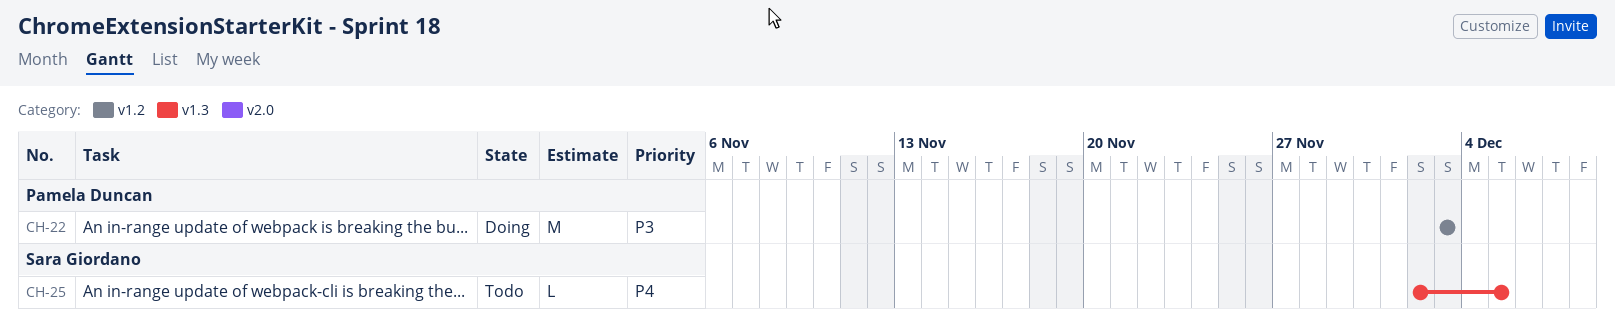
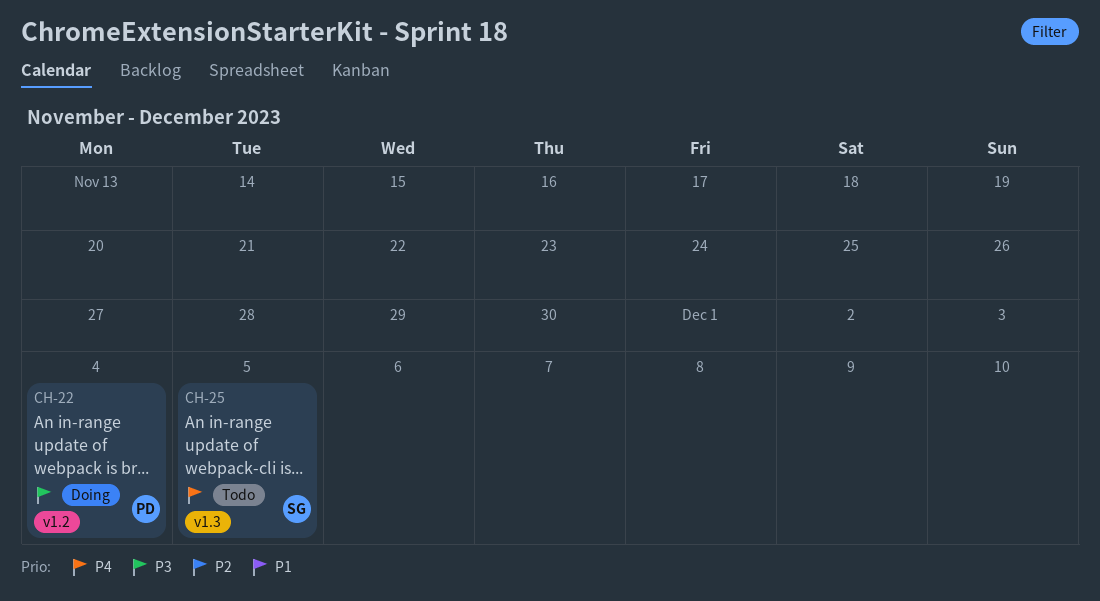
CH-22, due: Dec 3 -> Dec 4

